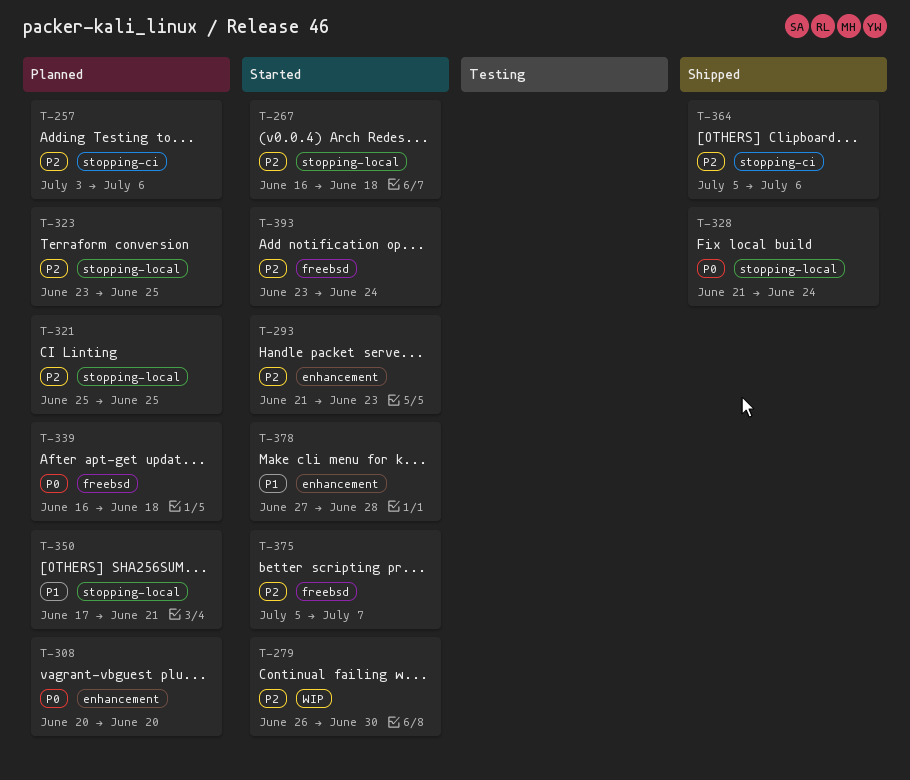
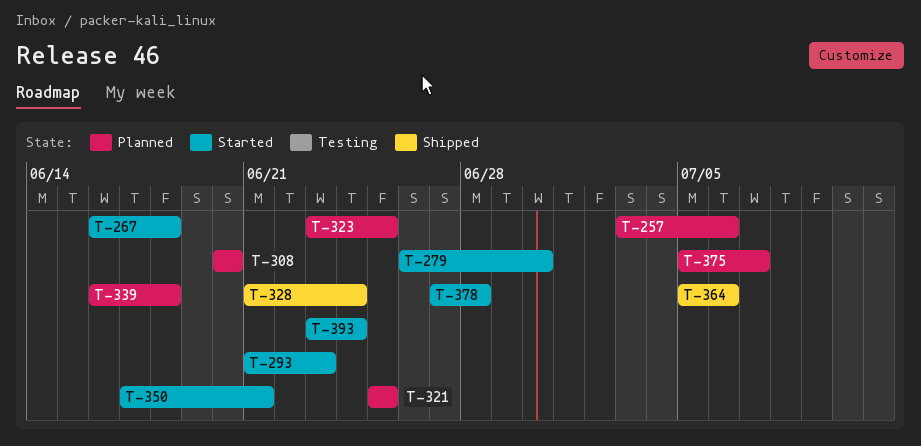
T-350, status: Planned -> Started
T-375, status: Started -> Planned

